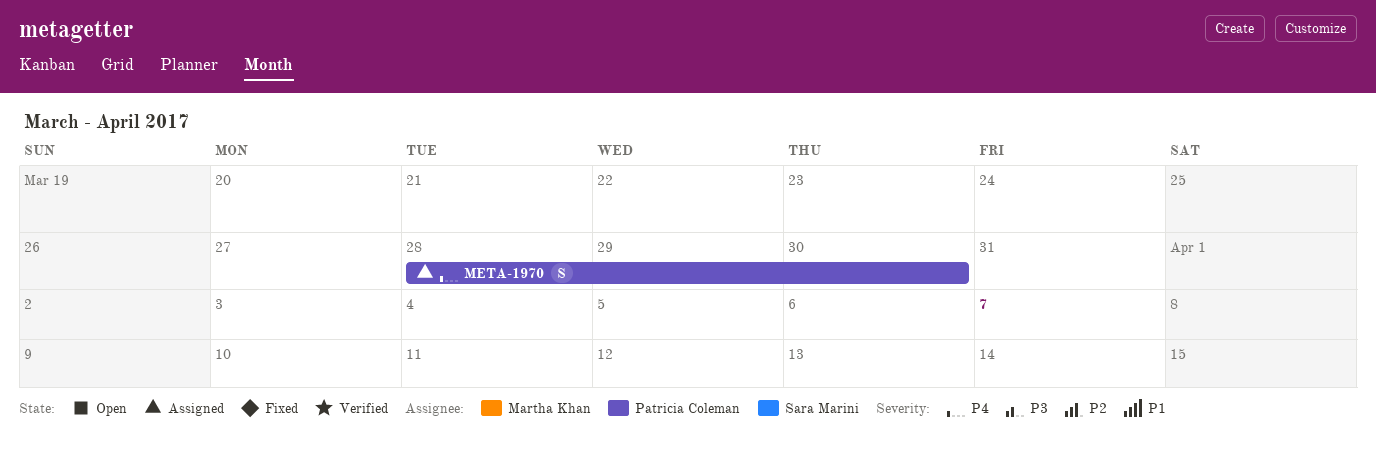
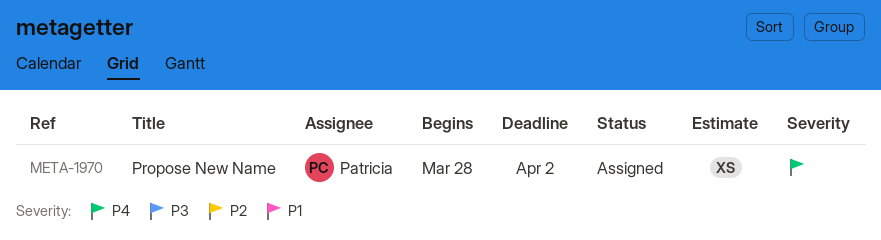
META-1970, estimate: S -> XS
META-1970, due: Mar 30 -> Apr 2

